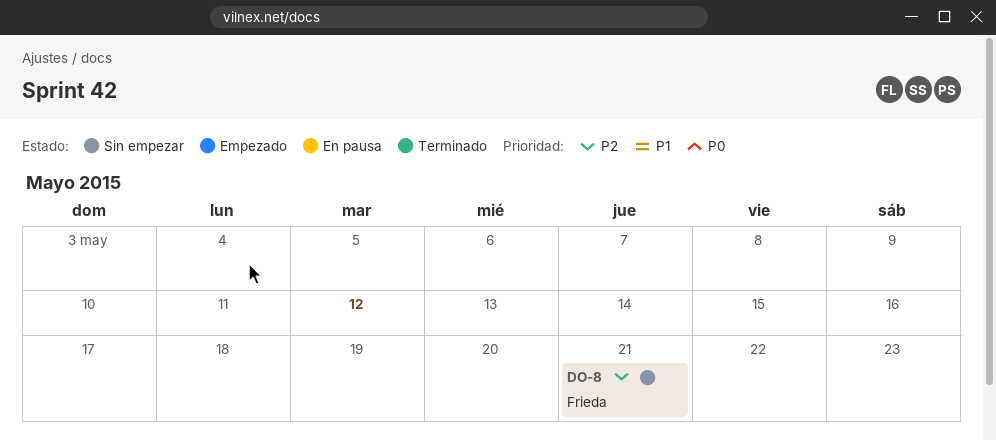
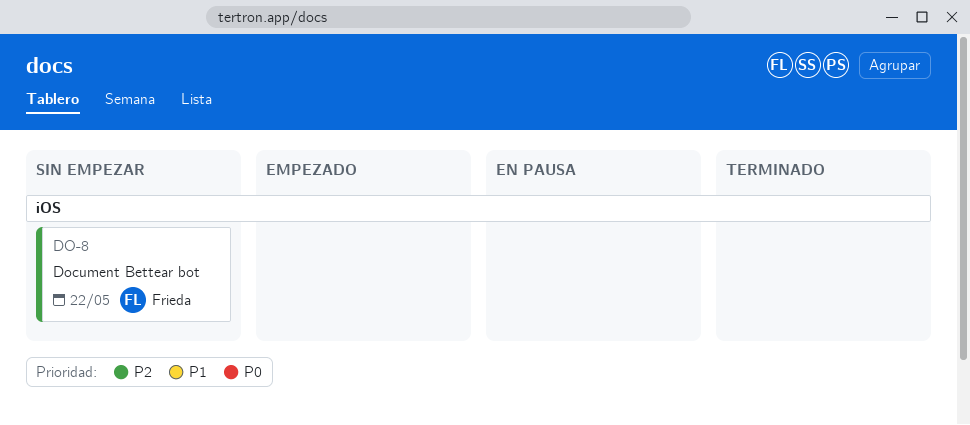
DO-8, due: May 21 -> May 22

